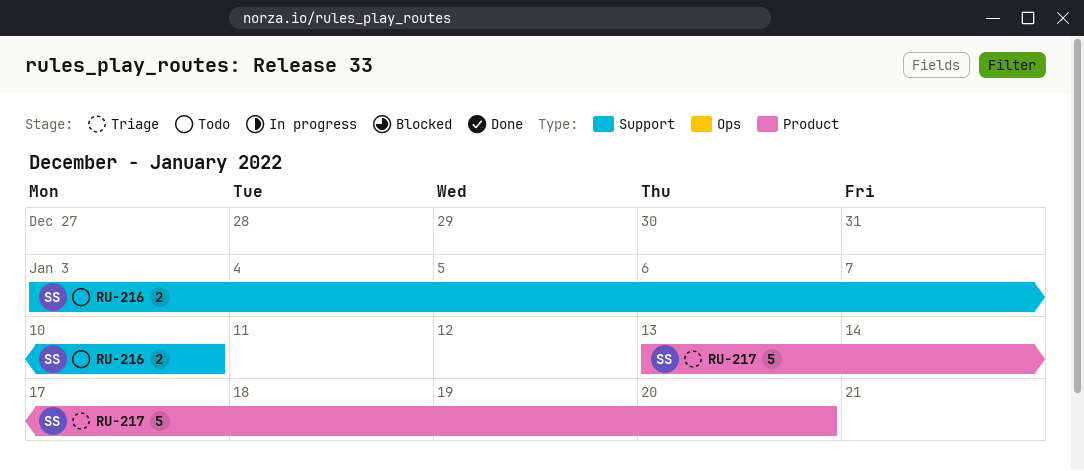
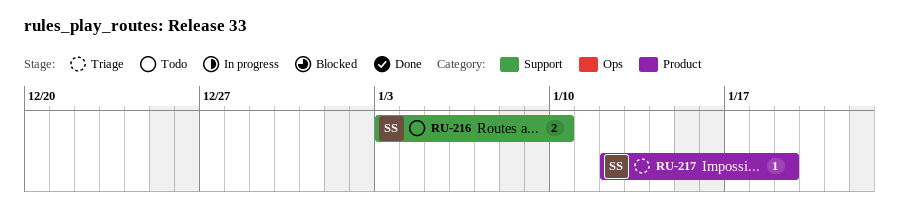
RU-217, estimate: 5 -> 1
RU-217, start: Jan 13 -> Jan 12
RU-217, due: Jan 20 -> Jan 19

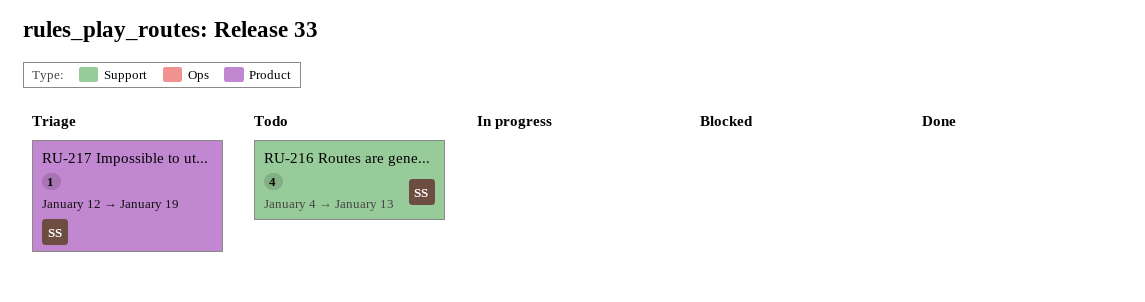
RU-216, estimate: 2 -> 4
RU-216, start: Jan 3 -> Jan 4
RU-216, due: Jan 10 -> Jan 13

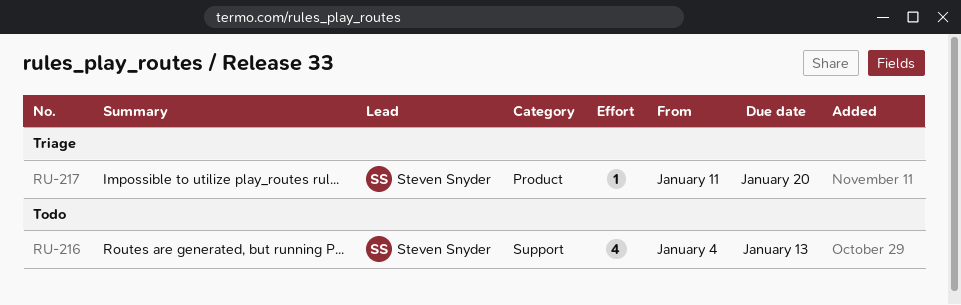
RU-217, start: Jan 12 -> Jan 11
RU-217, due: Jan 19 -> Jan 20

